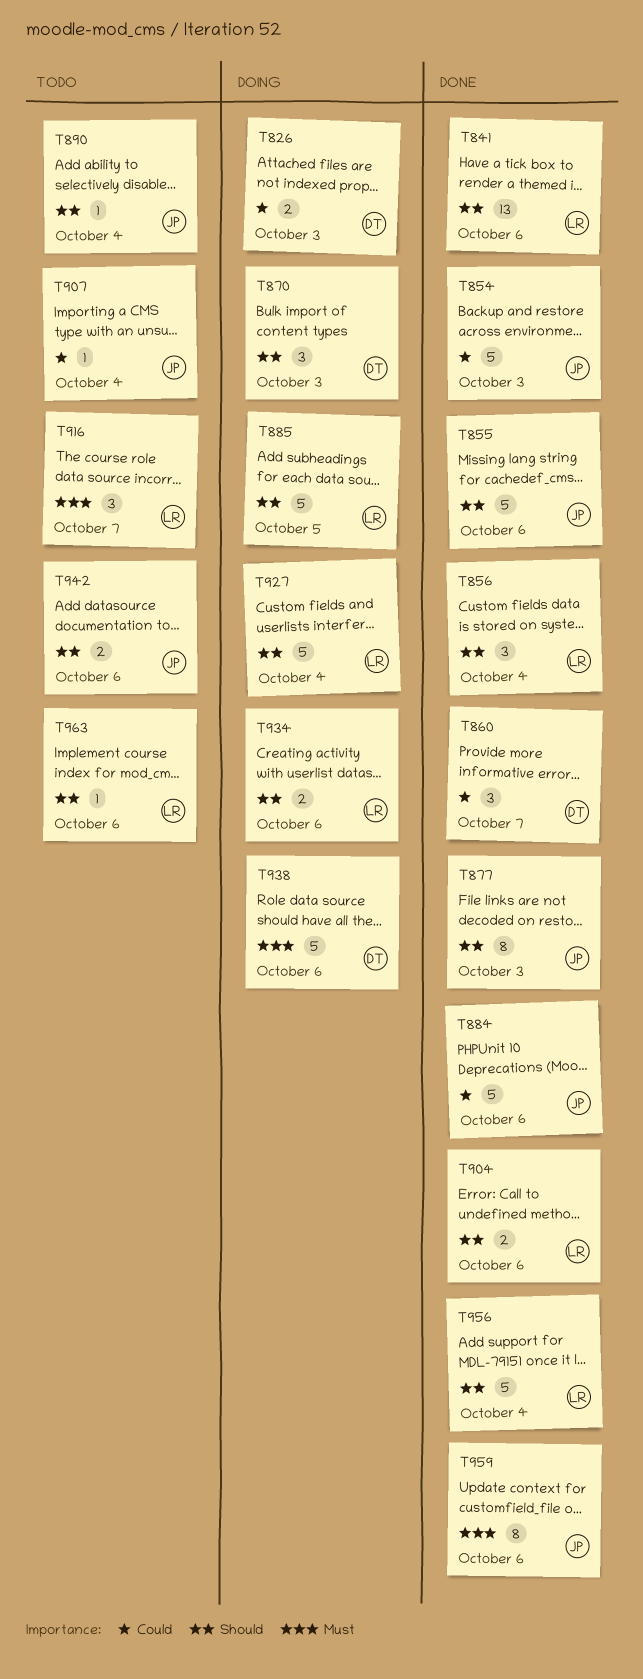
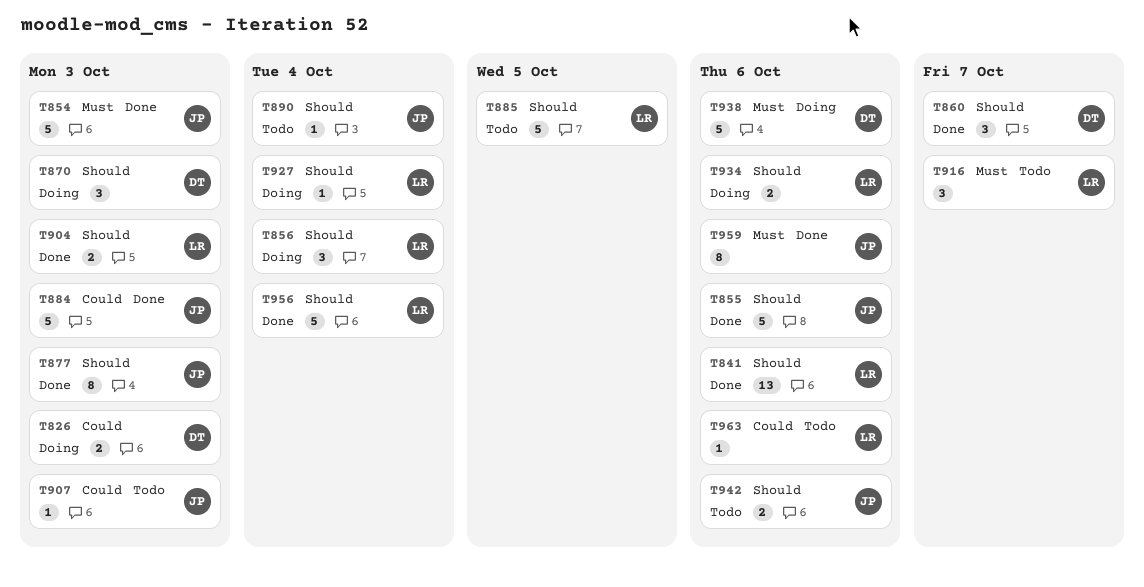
T854, priority: Could -> Must
T856, status: Done -> Doing
T860, priority: Could -> Should
T884, due: Oct 6 -> Oct 3
T885, status: Doing -> Todo
T904, due: Oct 6 -> Oct 3
T907, due: Oct 4 -> Oct 3
T927, estimate: 5 -> 1
T963, priority: Should -> Could

